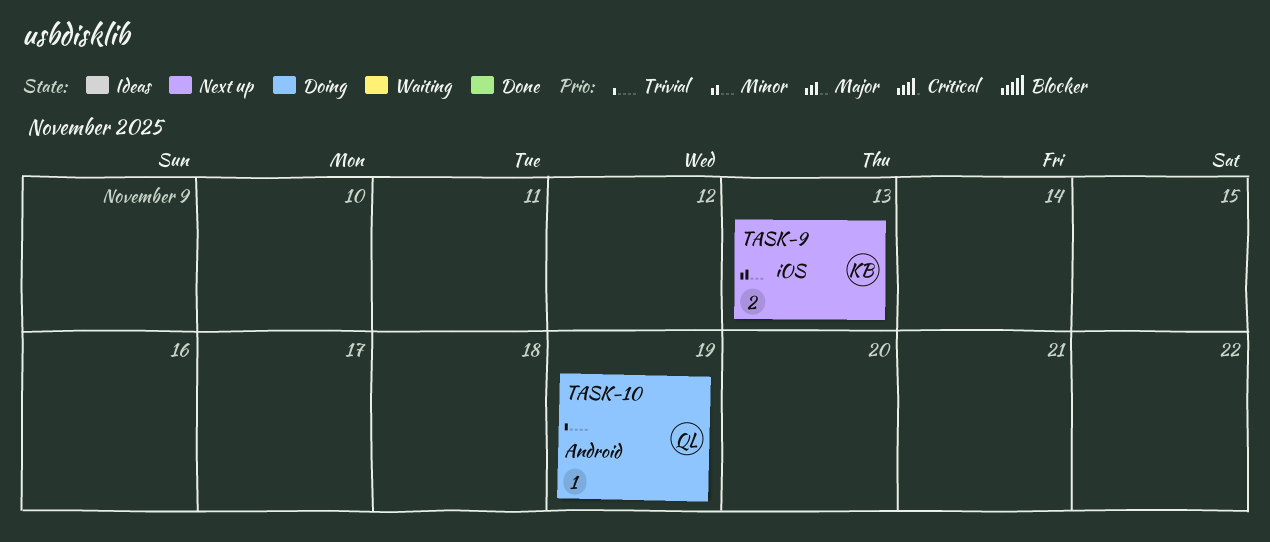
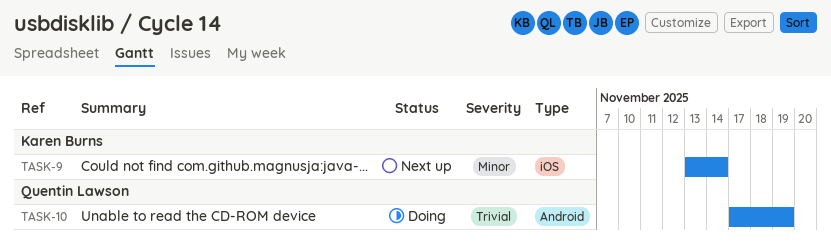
TASK-9, due: Nov 13 -> Nov 14

